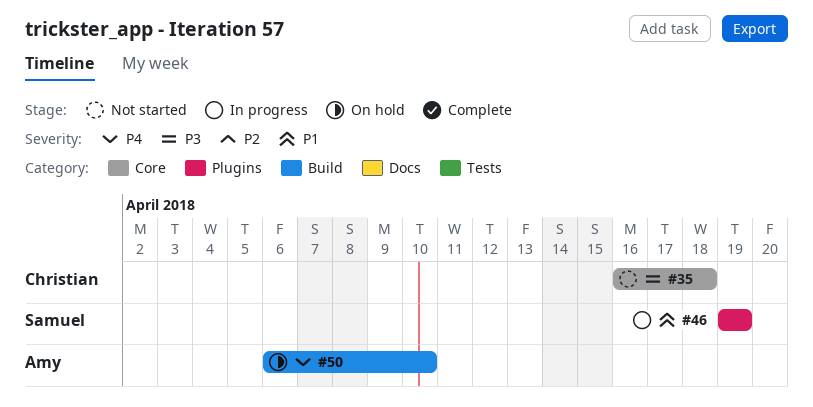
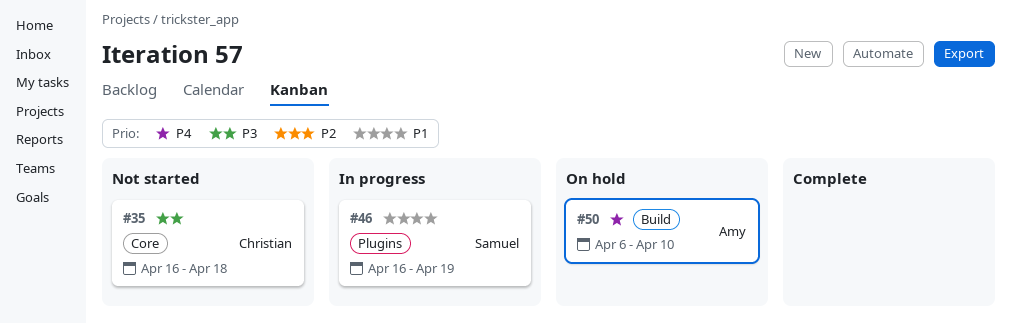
#46, start: Apr 19 -> Apr 16

